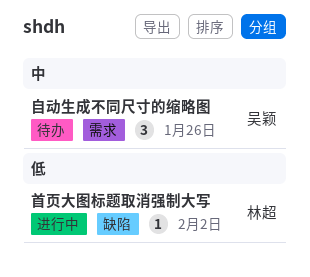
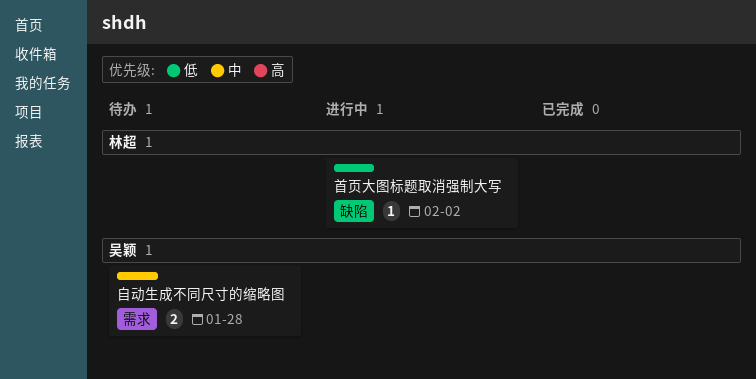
自动生成不同尺寸的缩略图, estimate: 3 -> 2
自动生成不同尺寸的缩略图, due: Jan 26 -> Jan 28

